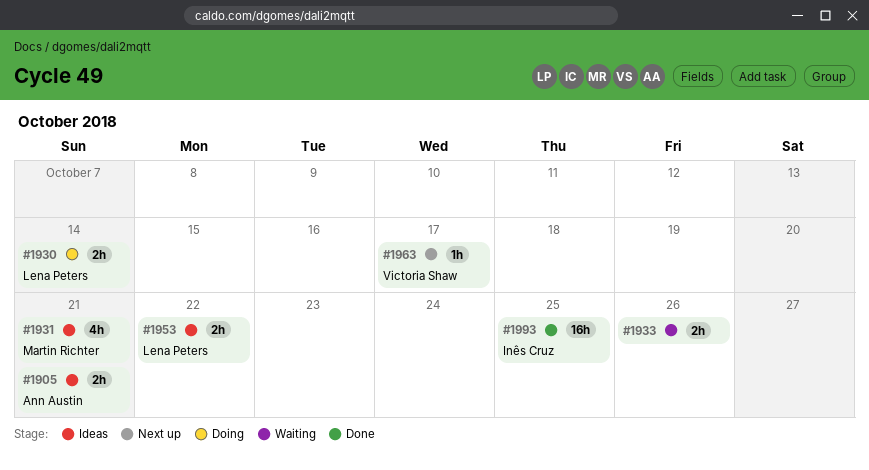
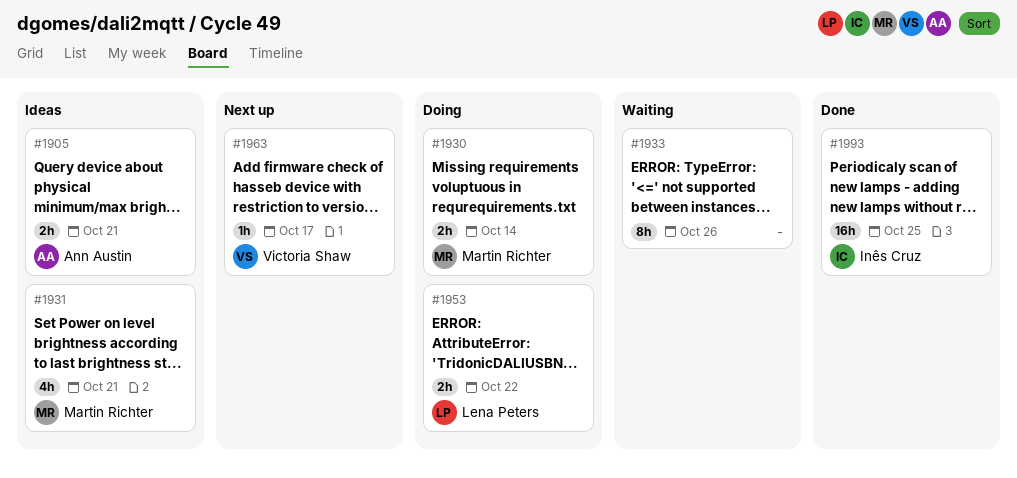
#1930, owner: Lena Peters -> Martin Richter
#1933, estimate: 2h -> 8h
#1953, status: Ideas -> Doing

